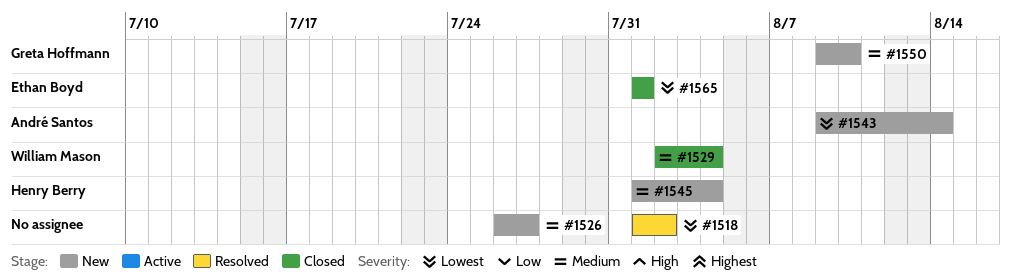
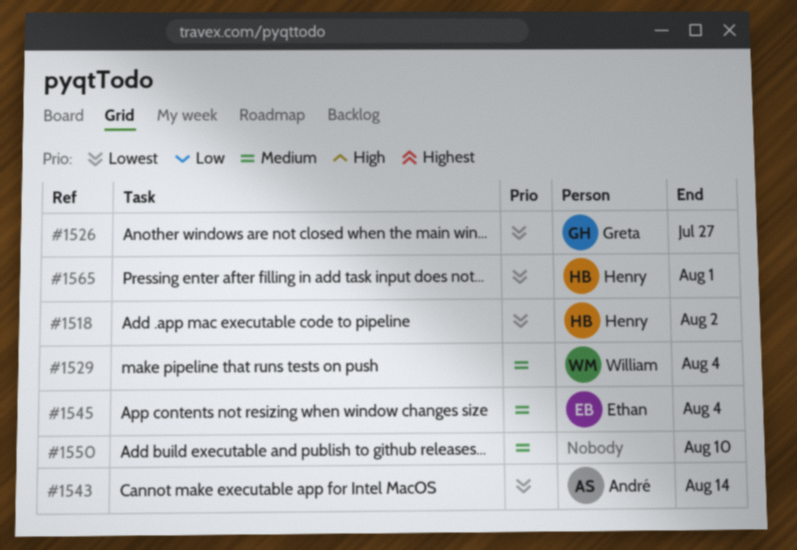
#1518, owner: none -> Henry Berry
#1526, owner: none -> Greta Hoffmann
#1526, priority: Medium -> Lowest
#1545, owner: Henry Berry -> Ethan Boyd
#1550, owner: Greta Hoffmann -> none
#1565, owner: Ethan Boyd -> Henry Berry

